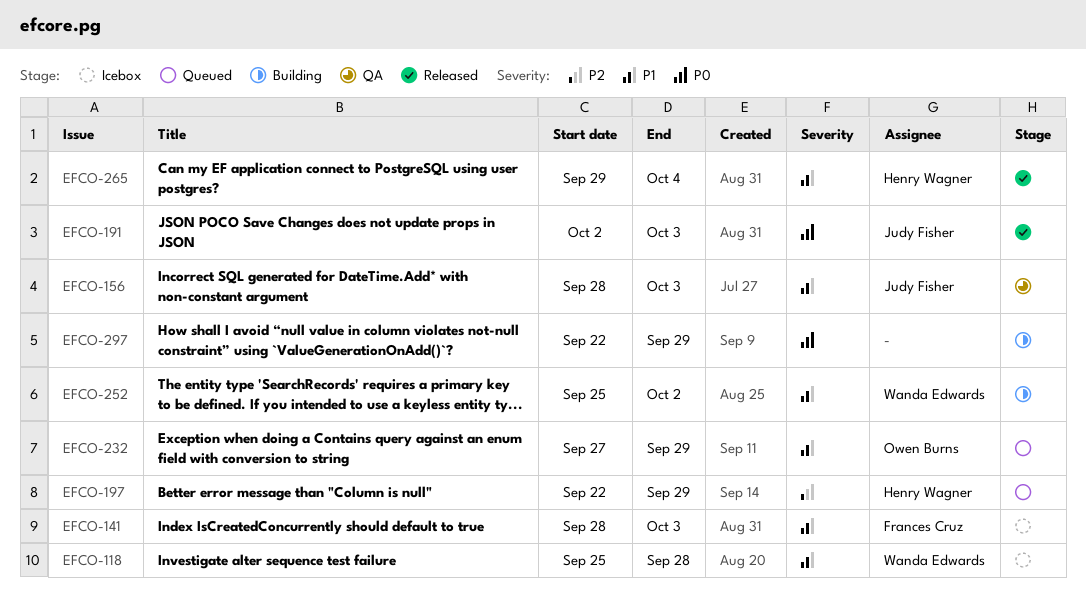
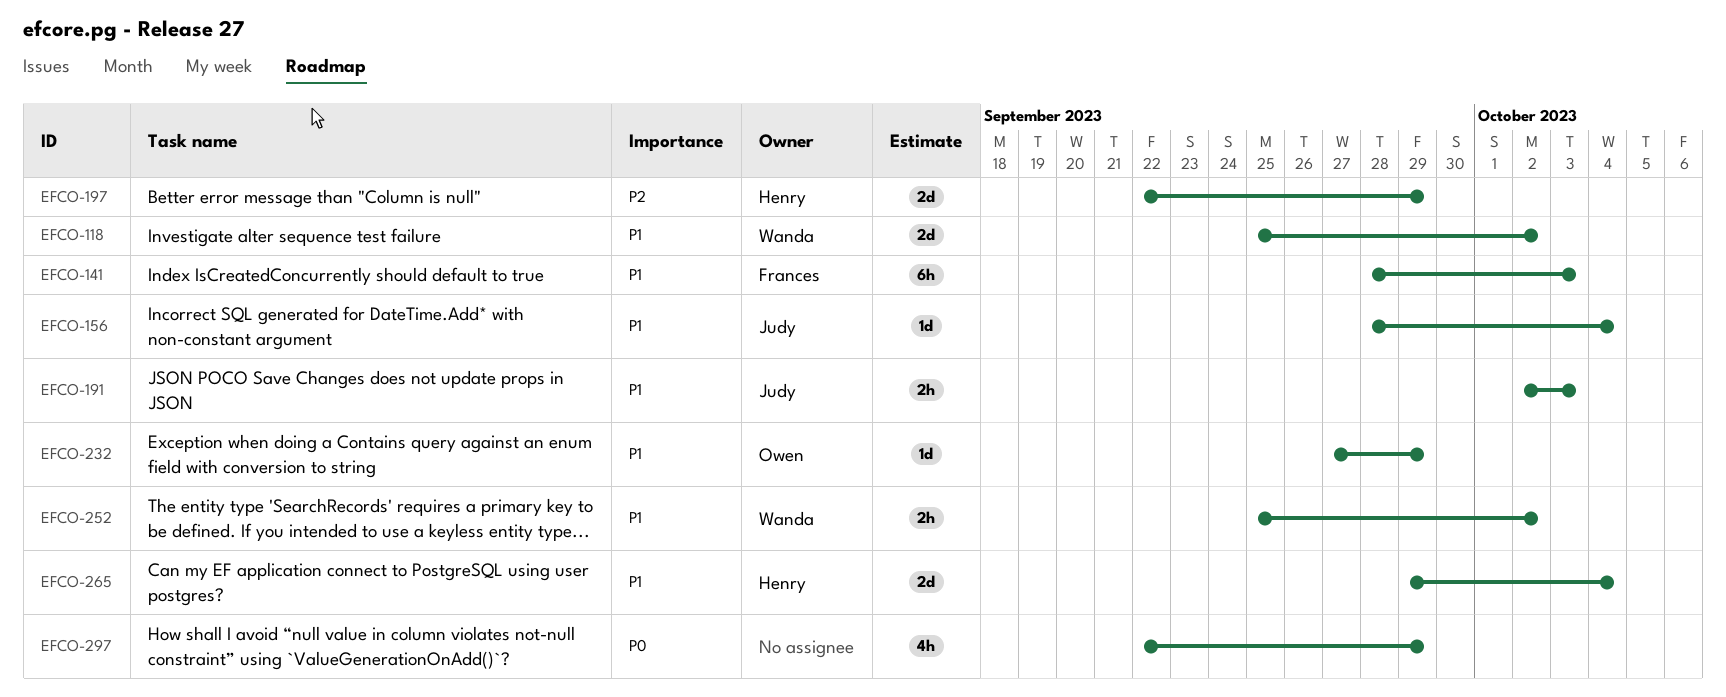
EFCO-118, due: Sep 28 -> Oct 2
EFCO-156, due: Oct 3 -> Oct 4
EFCO-191, priority: P0 -> P1

